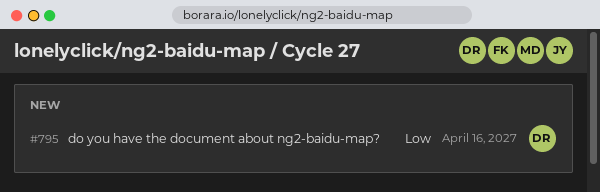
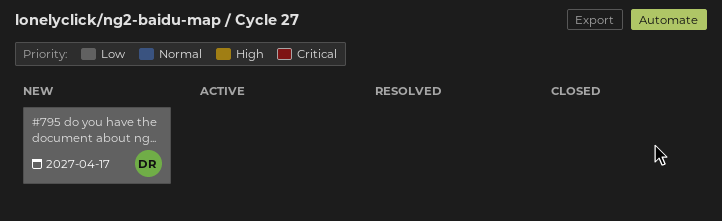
#795, due: Apr 16 -> Apr 17

